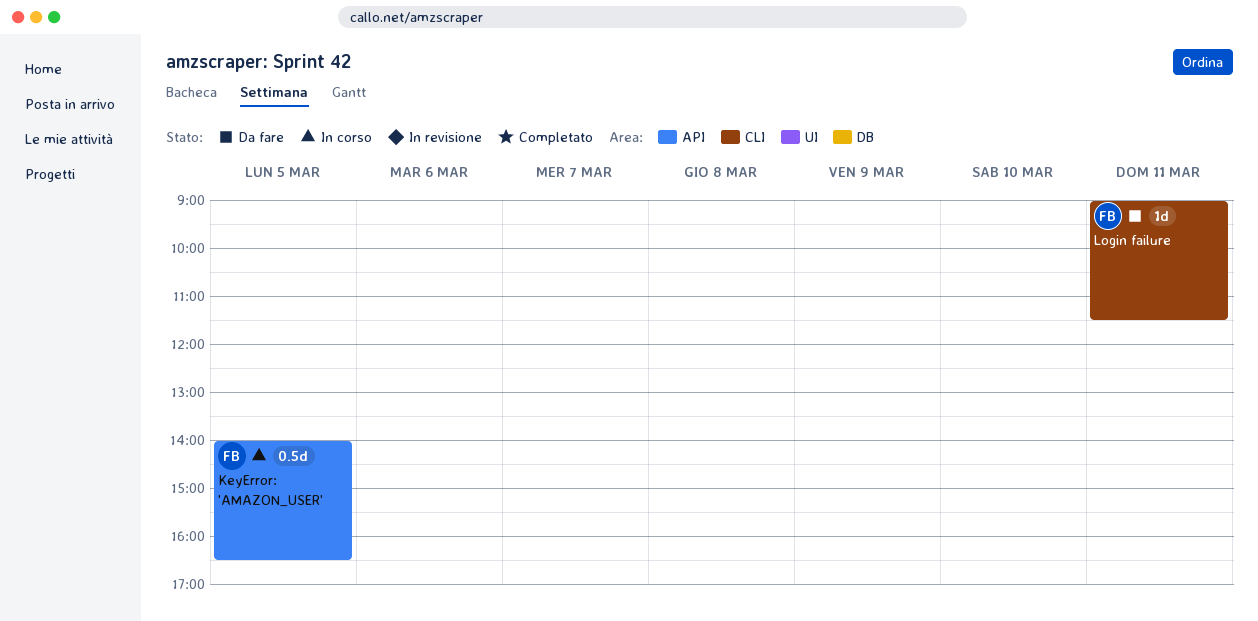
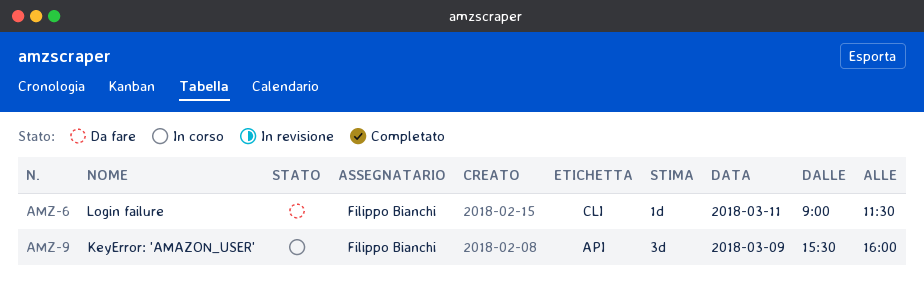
KeyError: 'AMAZON_USER', estimate: 0.5d -> 3d
KeyError: 'AMAZON_USER', day: Mar 5 -> Mar 9
KeyError: 'AMAZON_USER', begins: 14:00 -> 15:30
KeyError: 'AMAZON_USER', ends: 16:30 -> 16:00

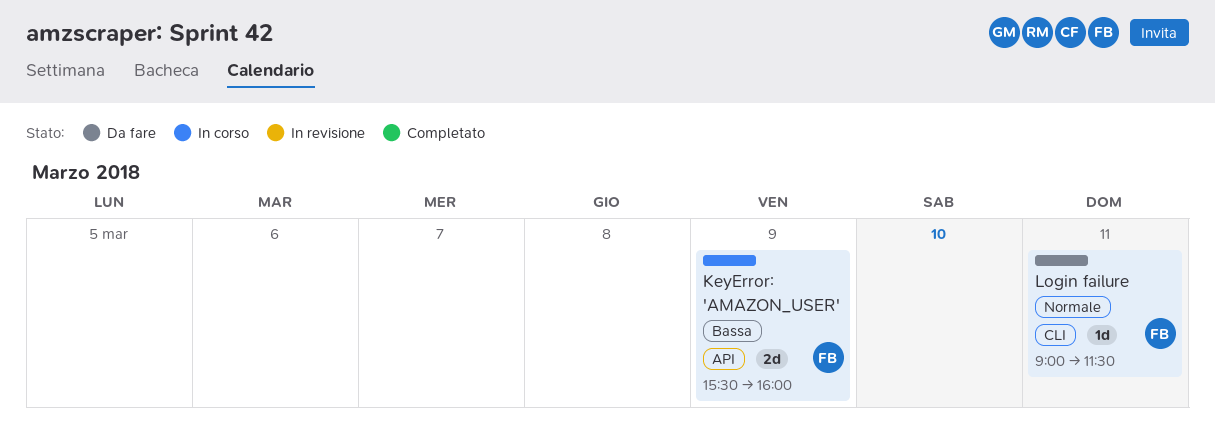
KeyError: 'AMAZON_USER', estimate: 3d -> 2d

